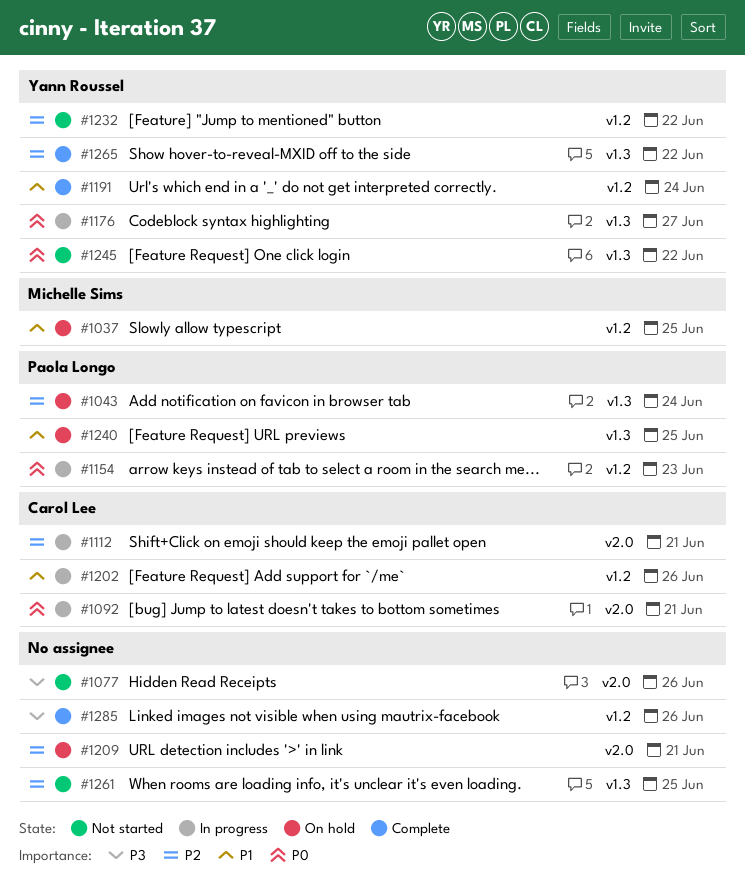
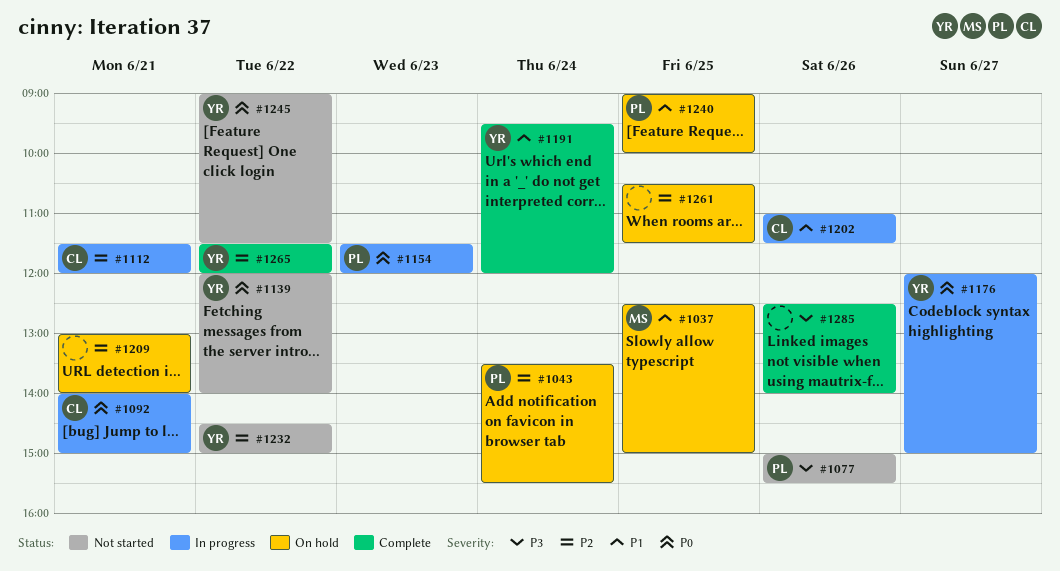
#1077, owner: none -> Paola Longo
#1139: none -> present
#1261, status: Not started -> On hold

